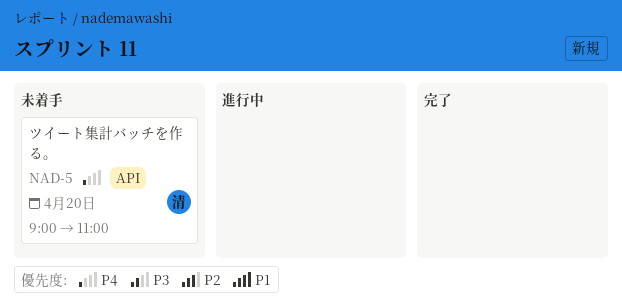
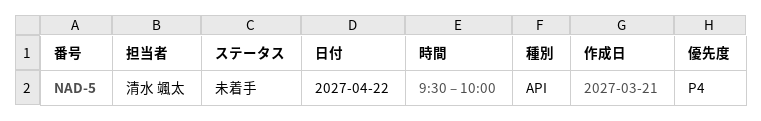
NAD-5, day: Apr 20 -> Apr 22
NAD-5, begins: 09:00 -> 09:30
NAD-5, ends: 11:00 -> 10:00

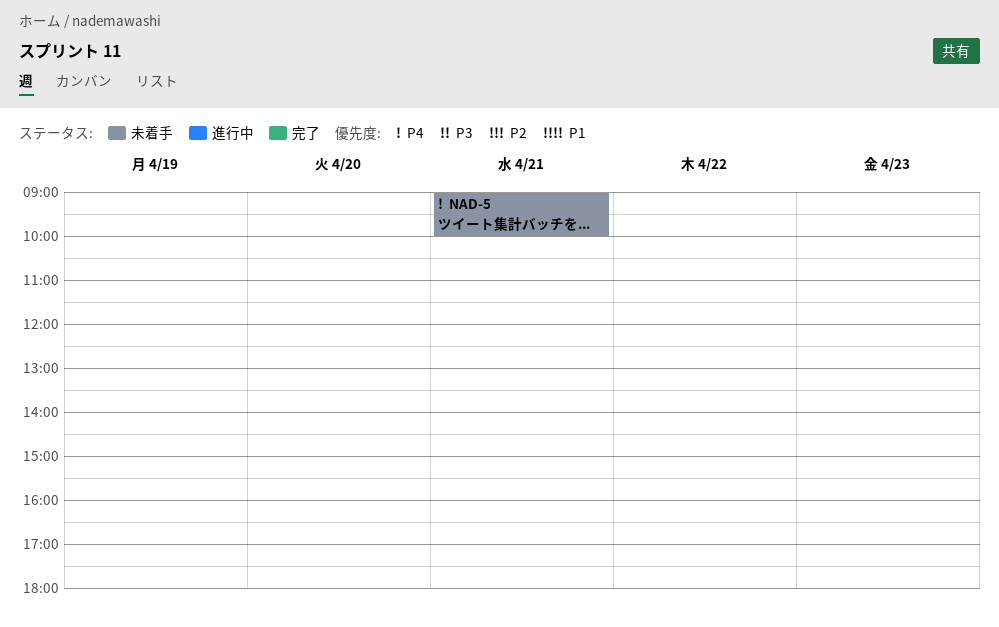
NAD-5, day: Apr 22 -> Apr 21
NAD-5, begins: 09:30 -> 09:00

